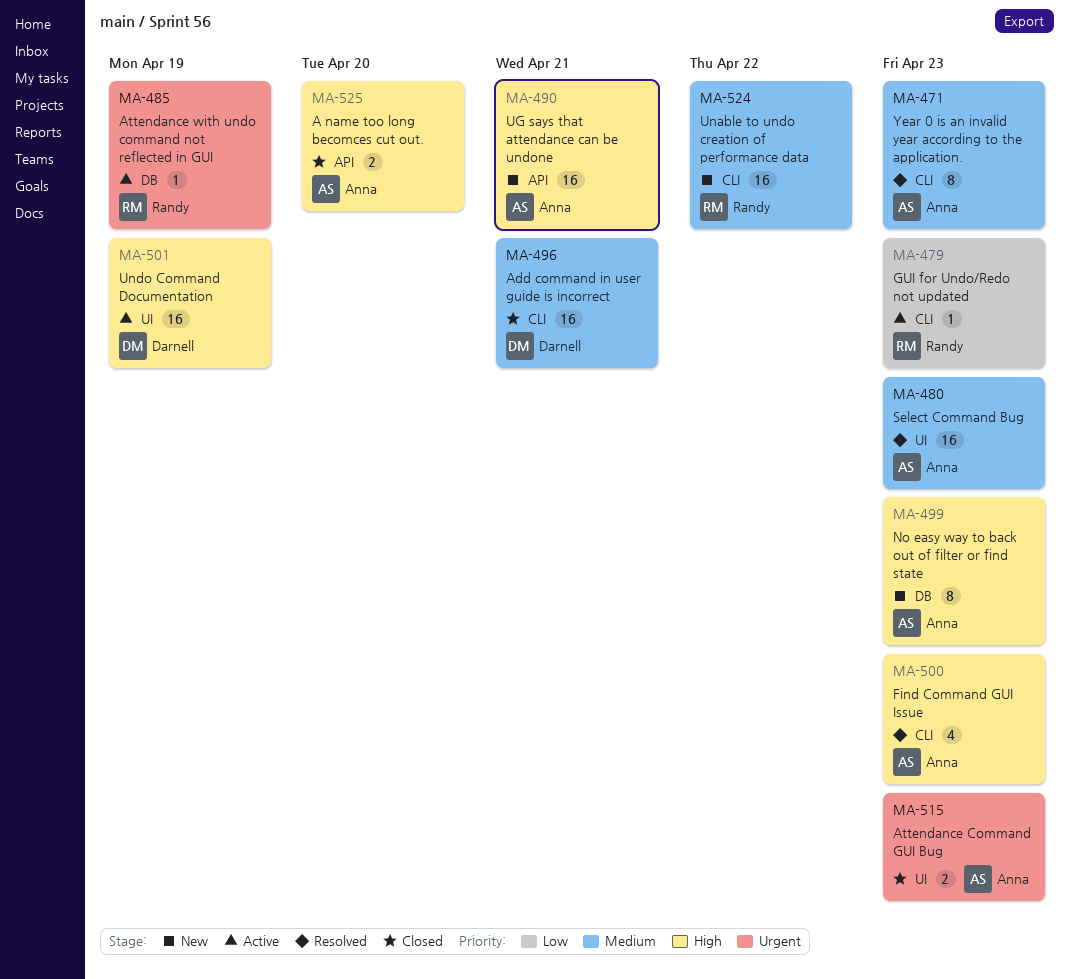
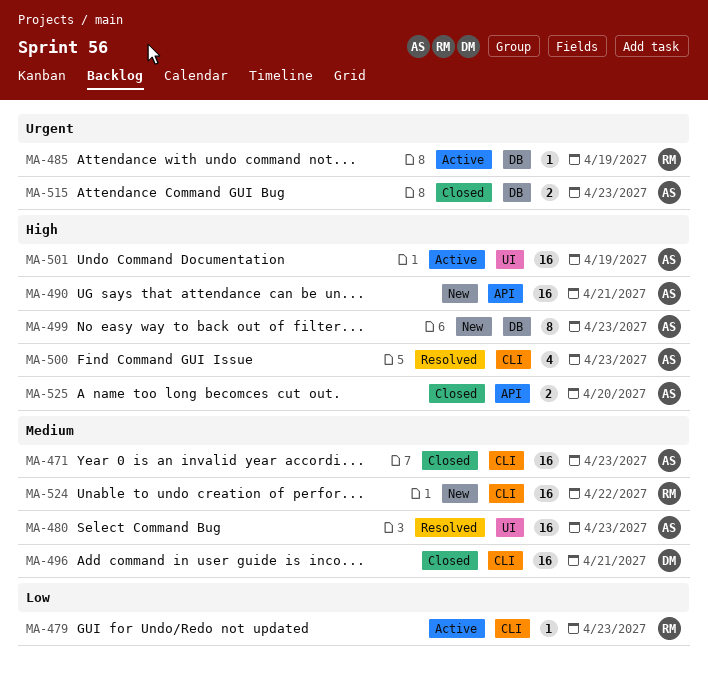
MA-471, status: Resolved -> Closed
MA-471, estimate: 8 -> 16
MA-501, owner: Darnell -> Anna
MA-515, label: UI -> DB

